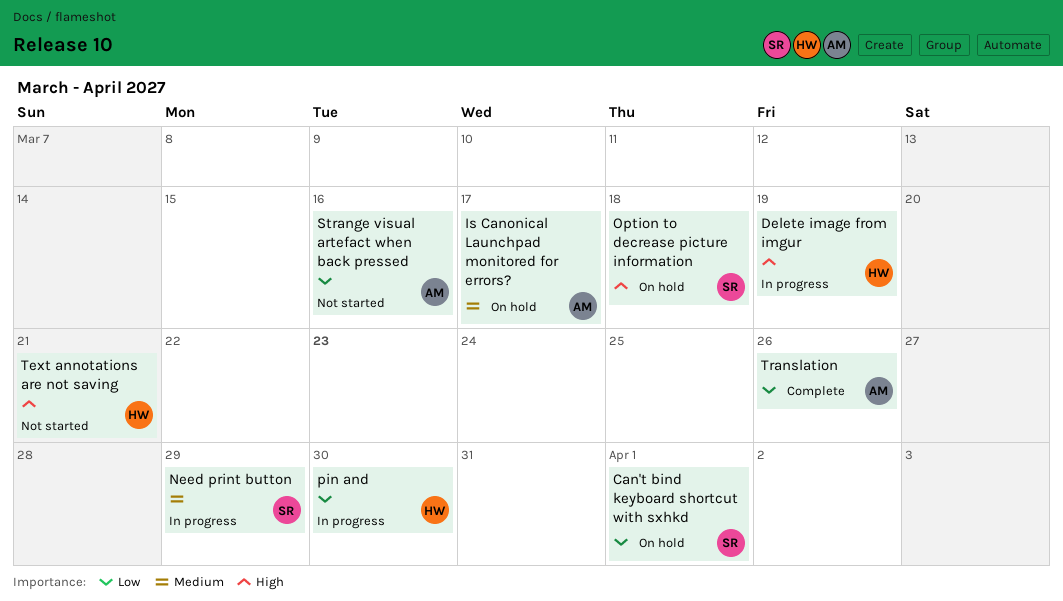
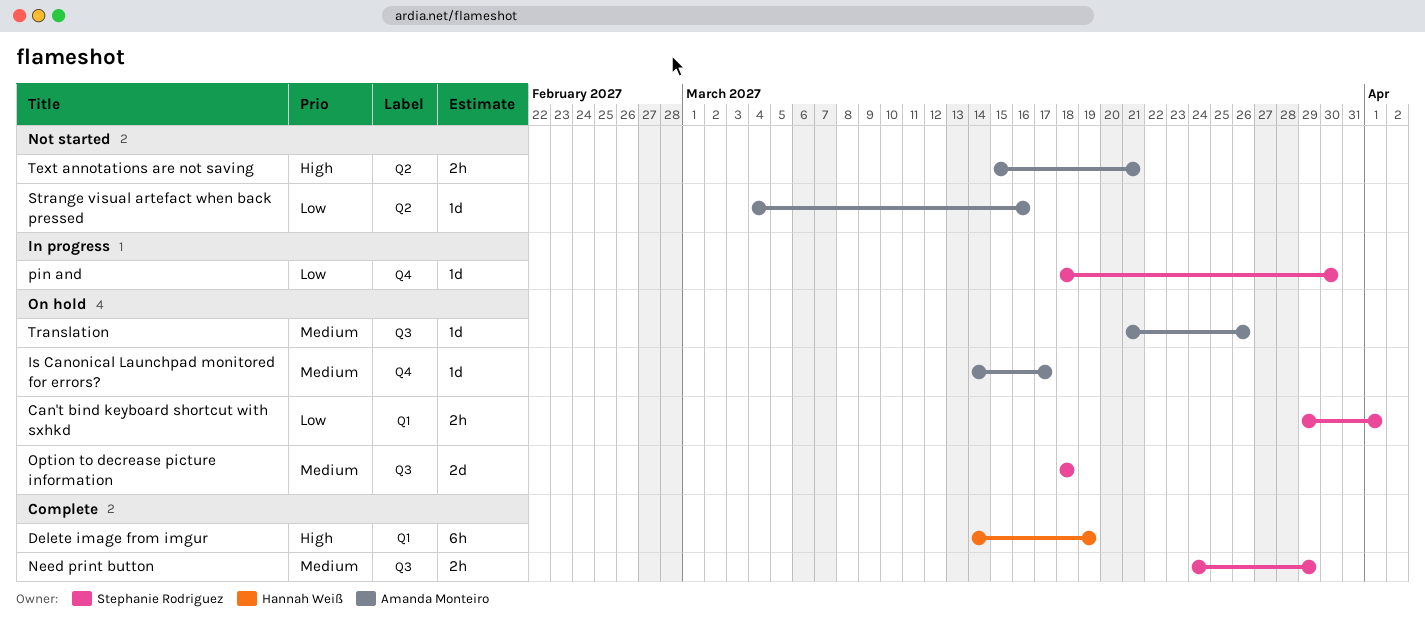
Delete image from imgur, status: In progress -> Complete
Need print button, status: In progress -> Complete
Option to decrease picture information, priority: High -> Medium
pin and, owner: Hannah Weiß -> Stephanie Rodriguez
Text annotations are not saving, owner: Hannah Weiß -> Amanda Monteiro
Translation, status: Complete -> On hold
Translation, priority: Low -> Medium

